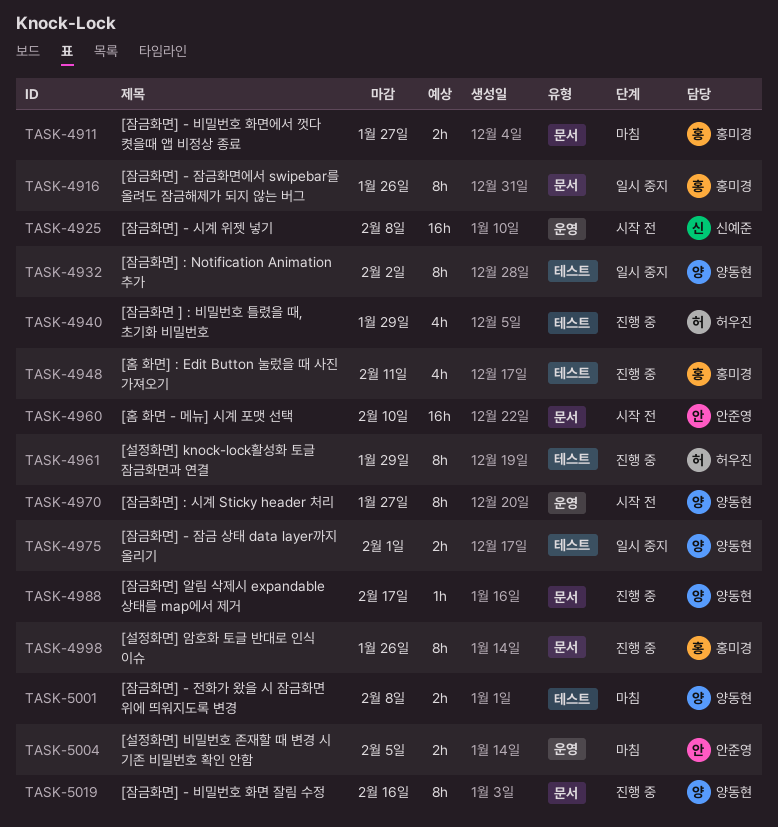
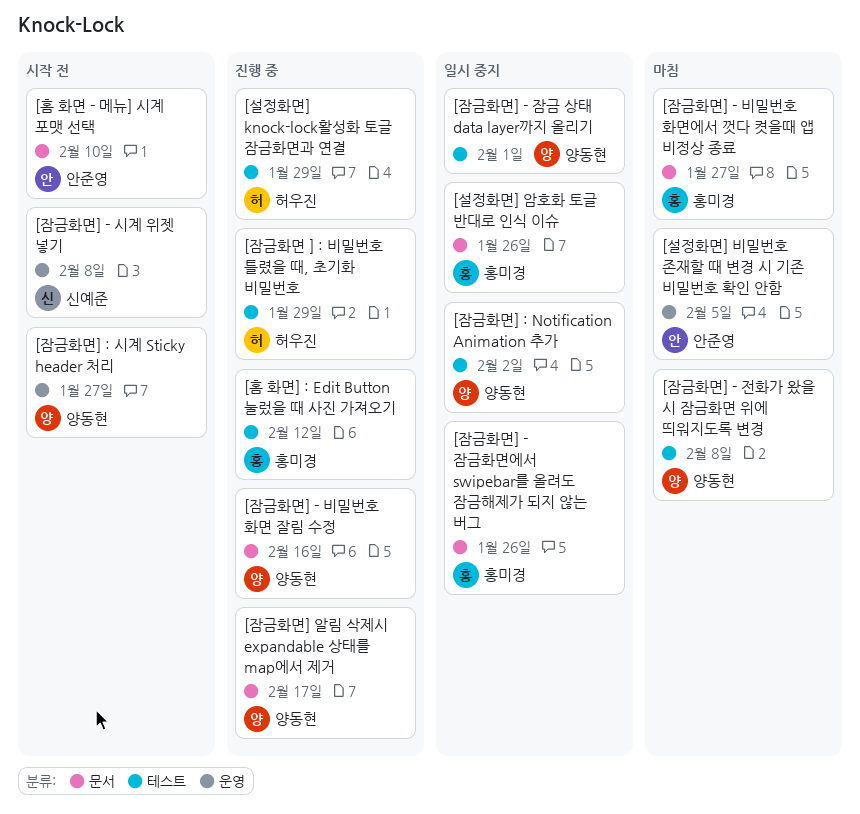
[설정화면] 암호화 토글 반대로 인식 이슈, status: 진행 중 -> 일시 중지
[홈 화면] : Edit Button 눌렀을 때 사진 가져오기, due: Feb 11 -> Feb 12

